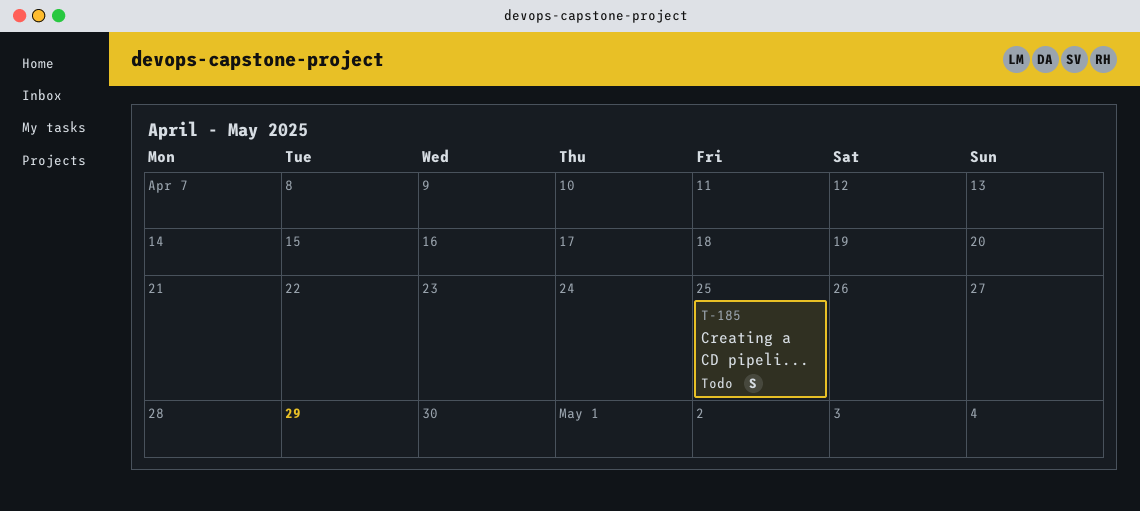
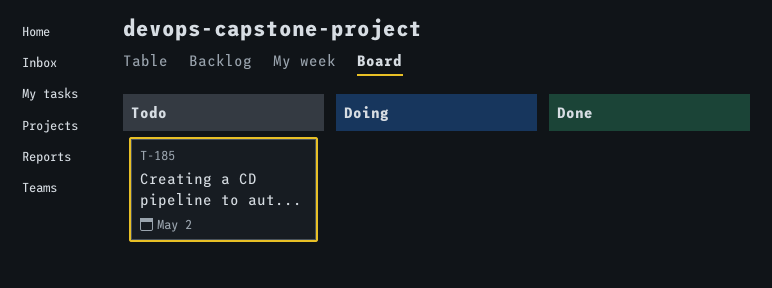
T-185, due: Apr 25 -> May 2

